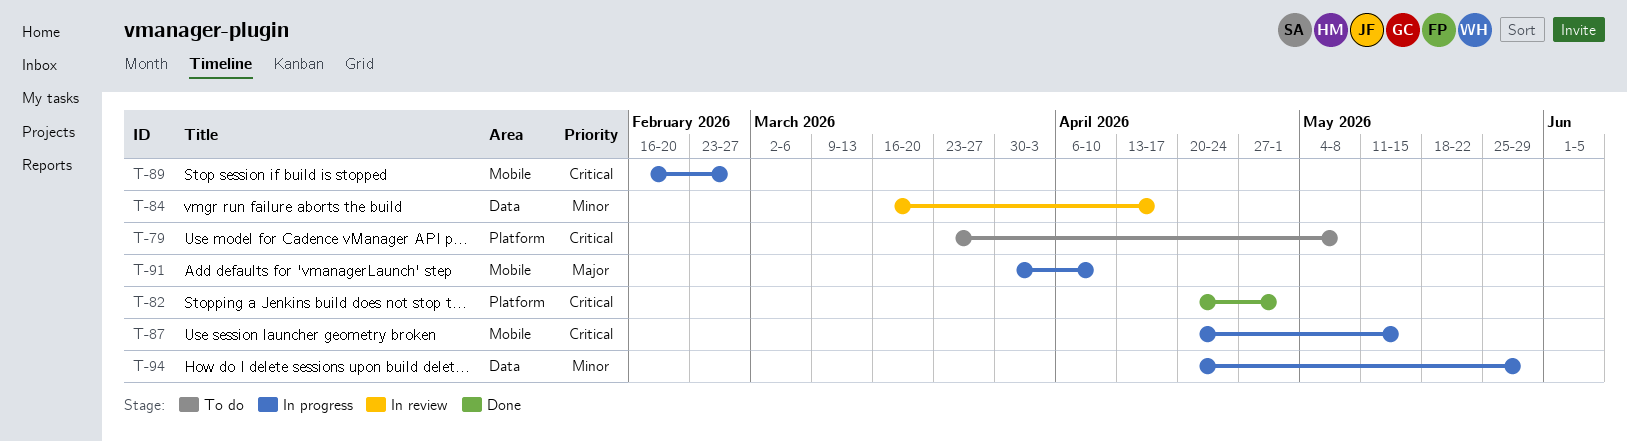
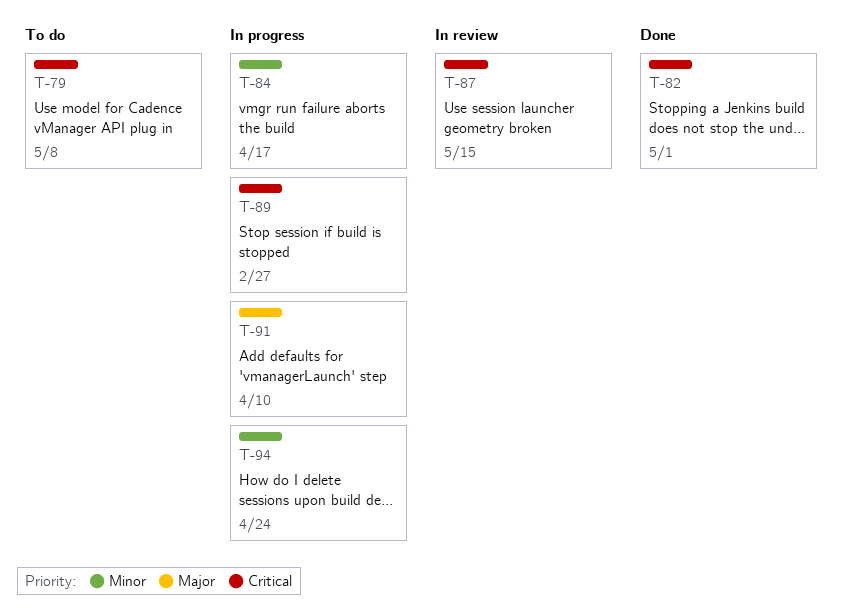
T-84, status: In review -> In progress
T-87, status: In progress -> In review
T-94, due: May 29 -> Apr 24

